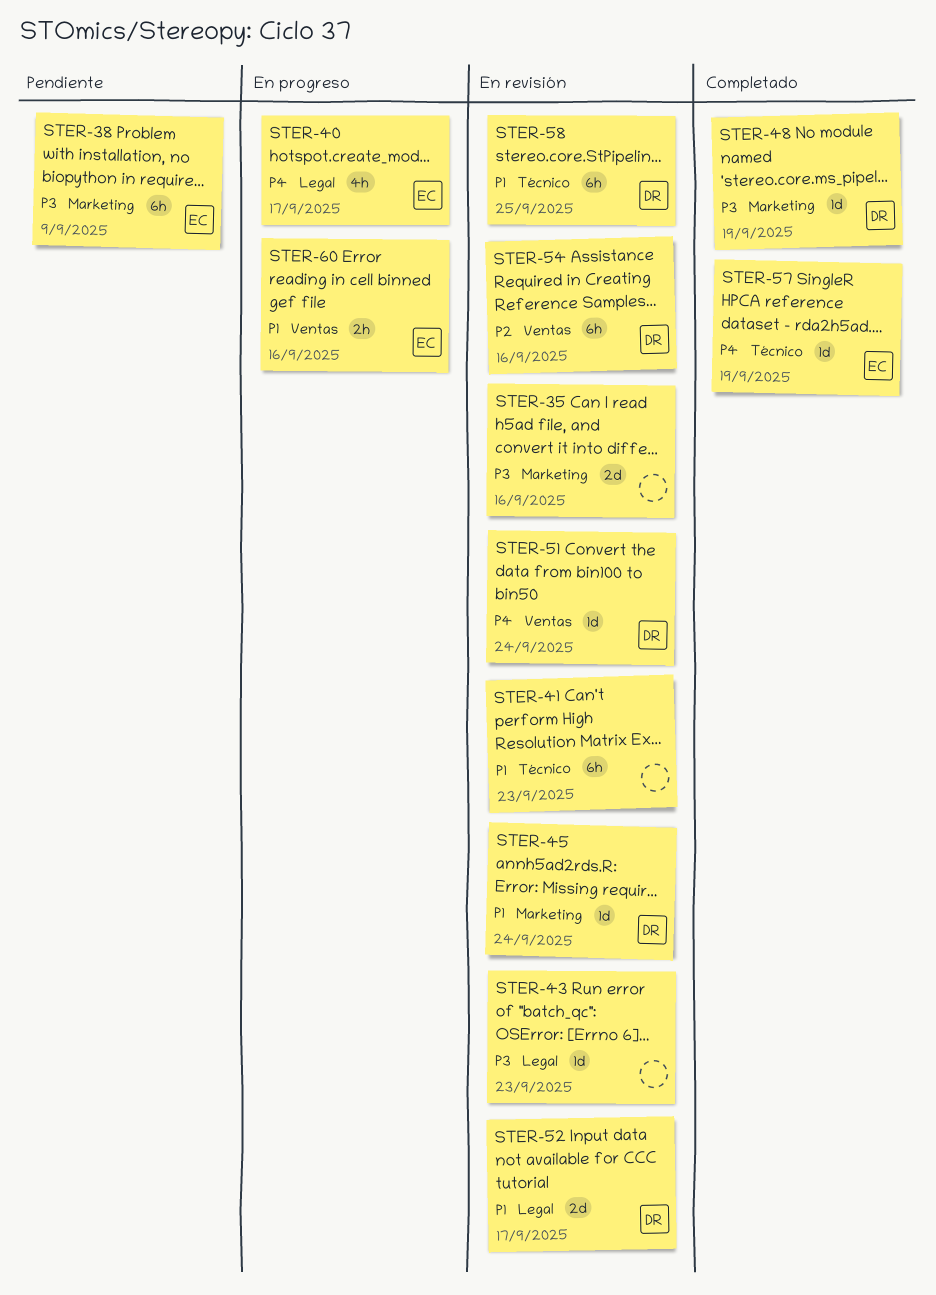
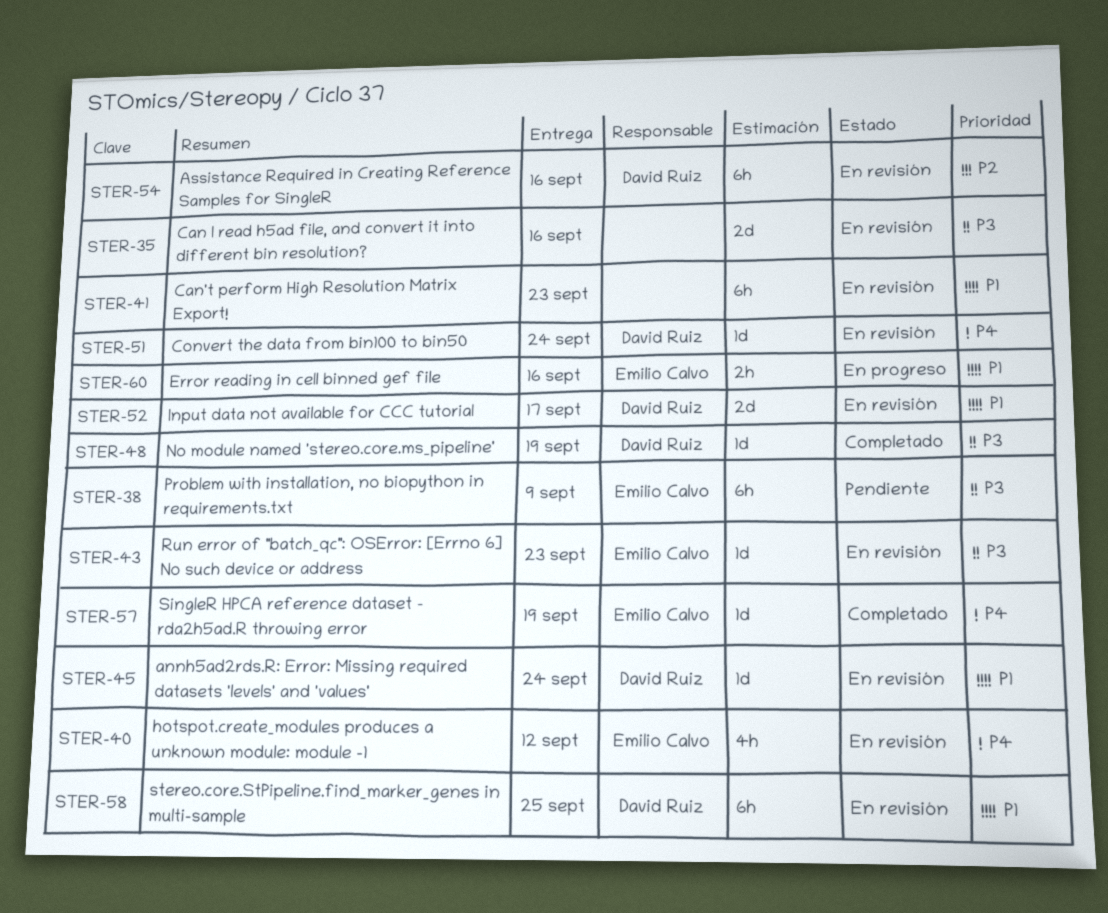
STER-40, status: En progreso -> En revisión
STER-40, due: Sep 17 -> Sep 12
STER-43, owner: none -> Emilio Calvo

